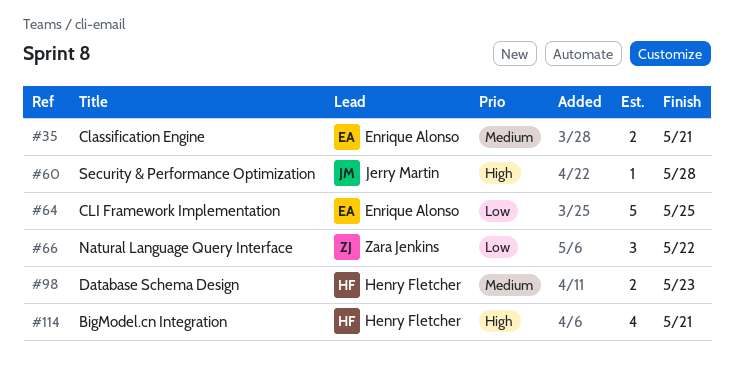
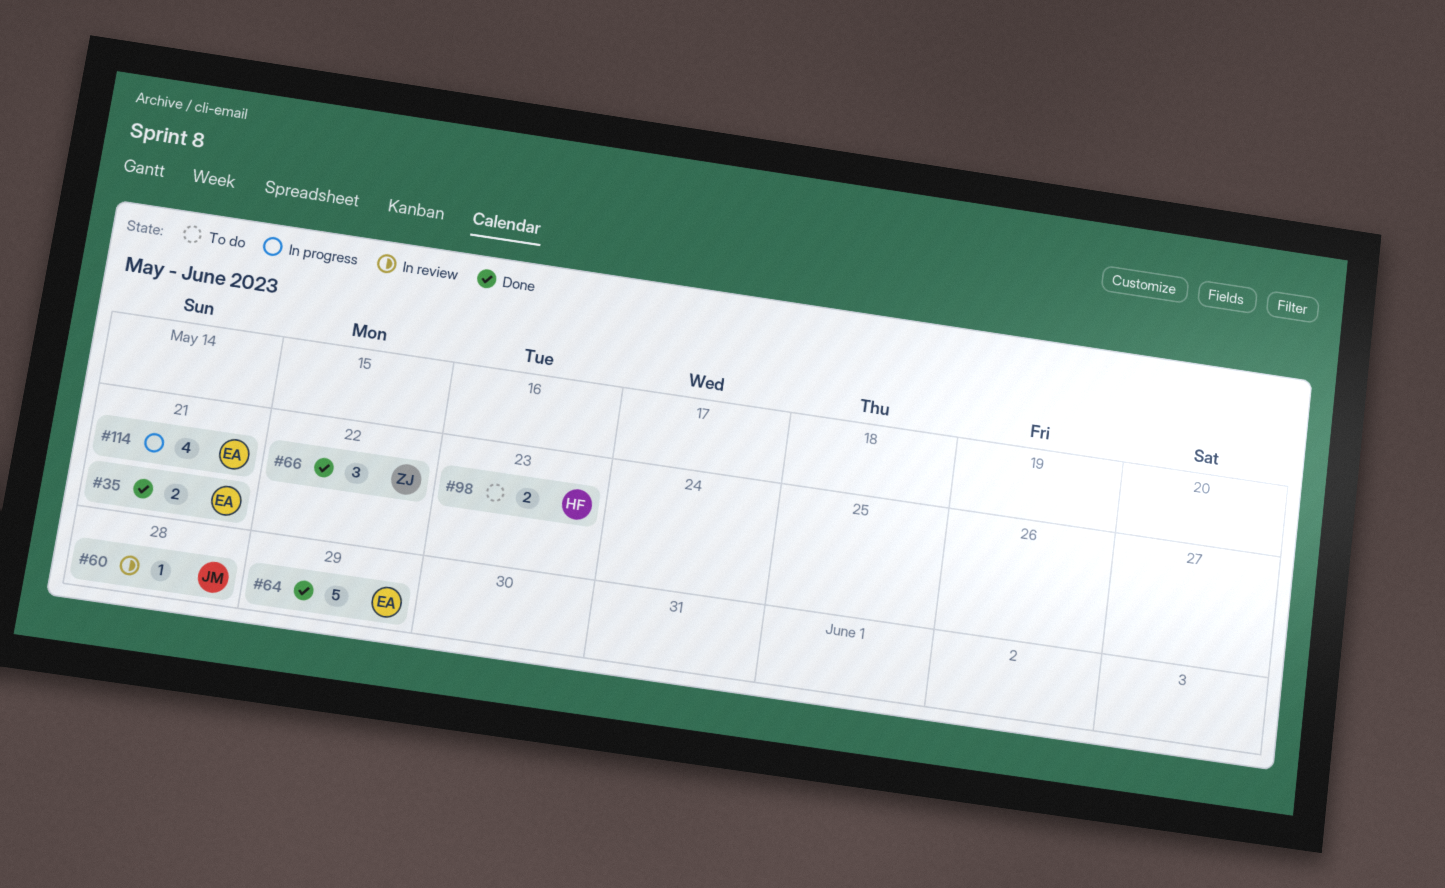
#64, due: May 25 -> May 29
#114, owner: Henry Fletcher -> Enrique Alonso

